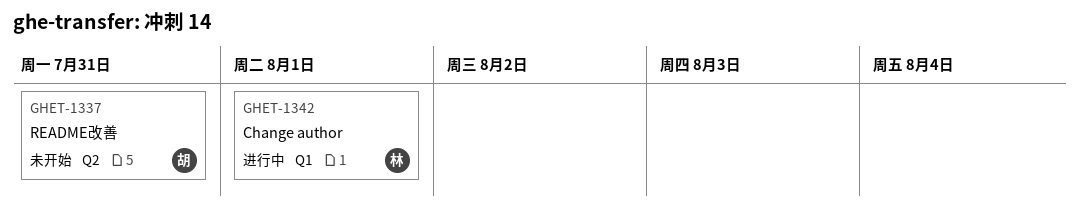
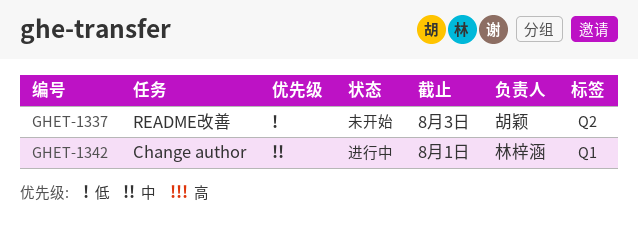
GHET-1337, due: Jul 31 -> Aug 3

